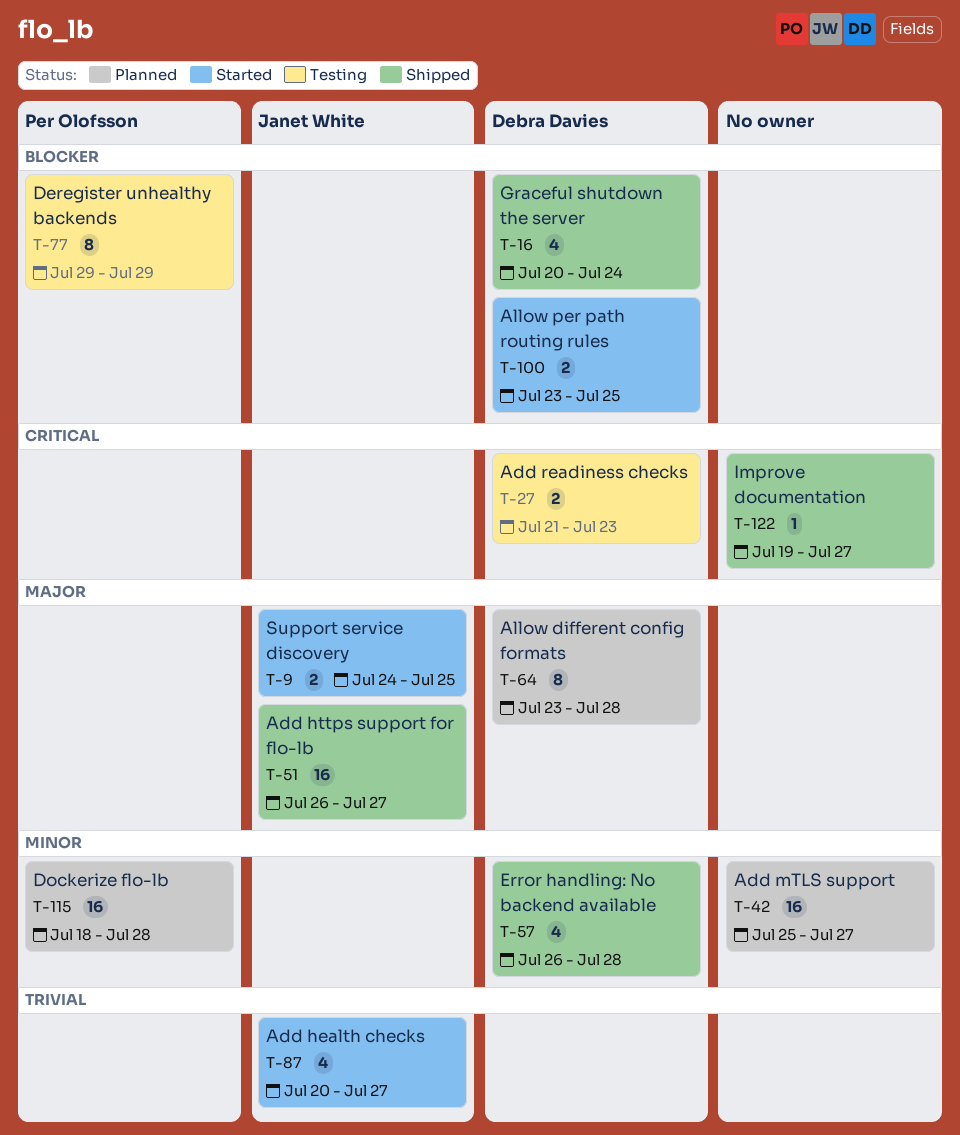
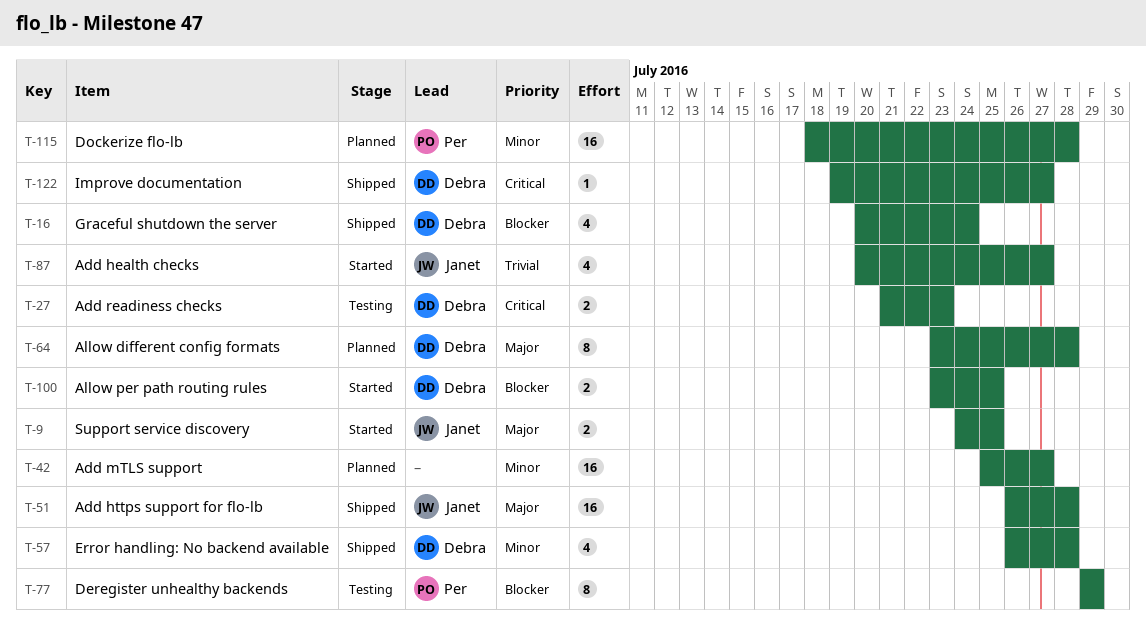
T-51, due: Jul 27 -> Jul 28
T-122, owner: none -> Debra Davies

